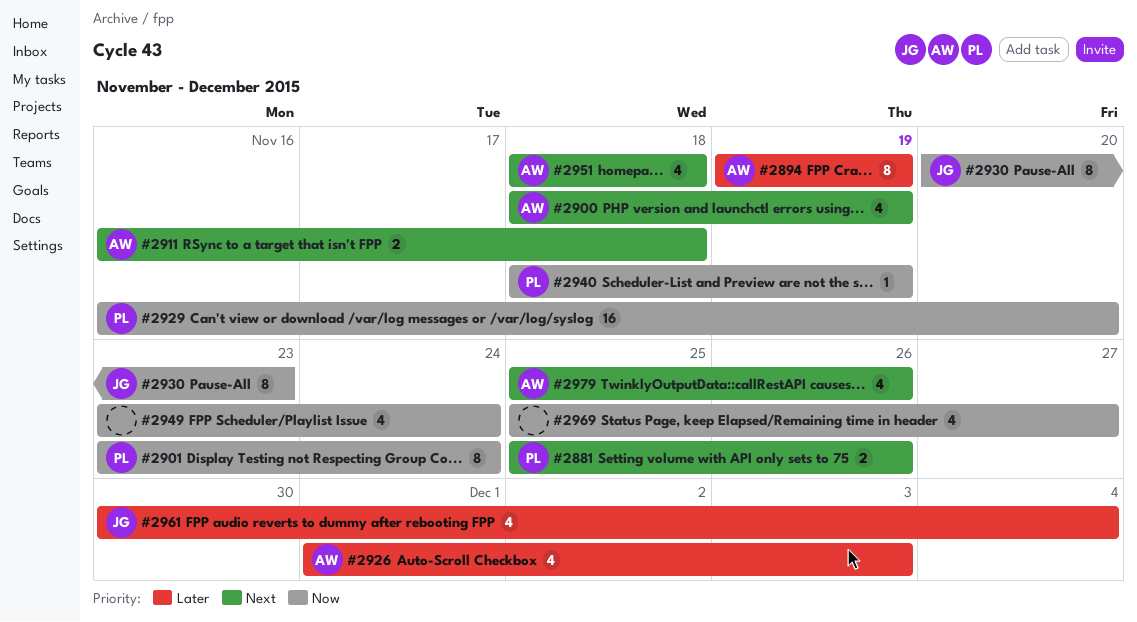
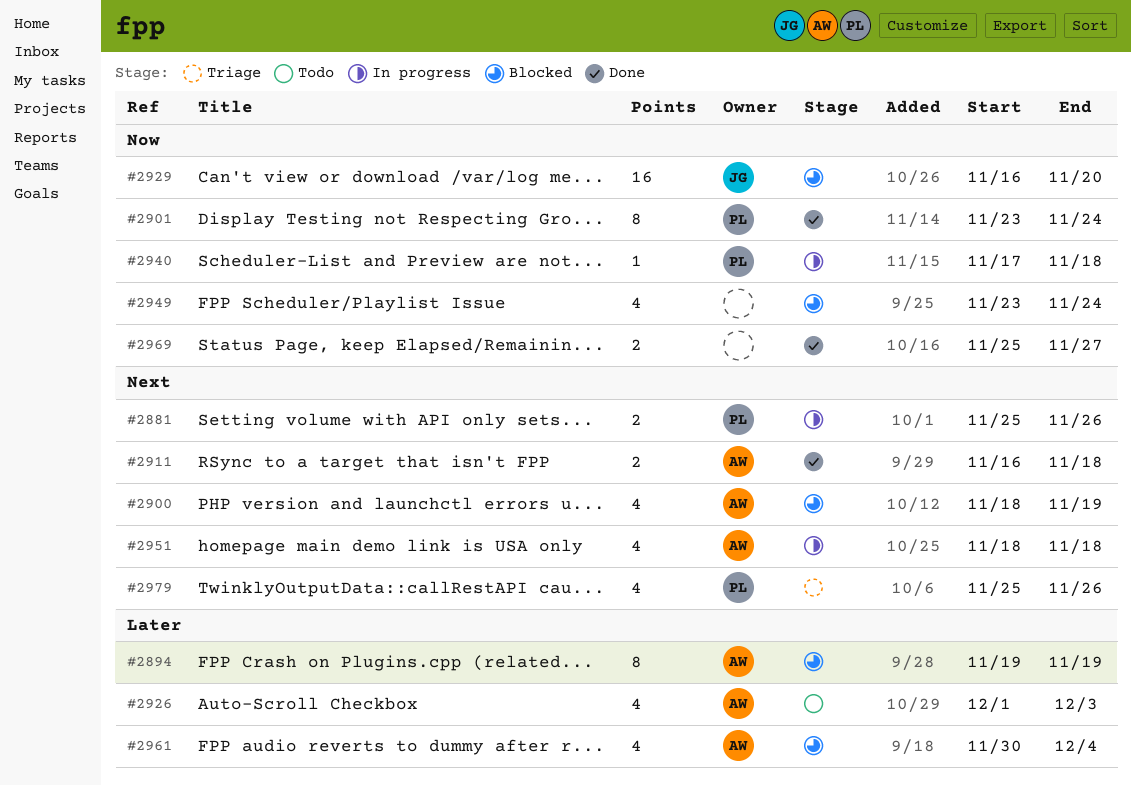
#2929, owner: PL -> JG
#2930: present -> none
#2940, start: Nov 18 -> Nov 17
#2940, due: Nov 19 -> Nov 18
#2961, owner: JG -> AW
#2969, estimate: 4 -> 2
#2979, owner: AW -> PL

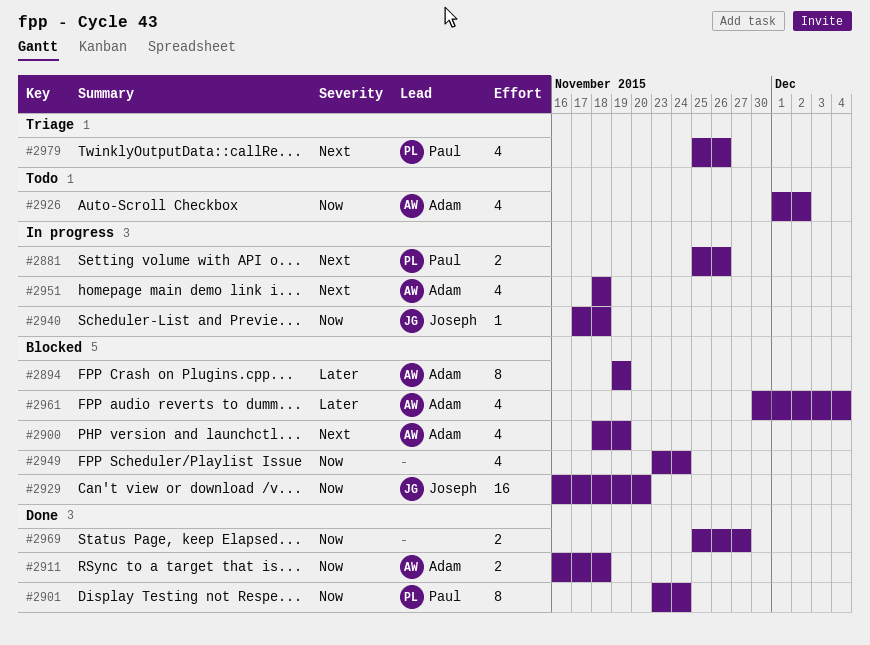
#2911, priority: Next -> Now
#2926, priority: Later -> Now
#2926, due: Dec 3 -> Dec 2
#2940, owner: Paul -> Joseph

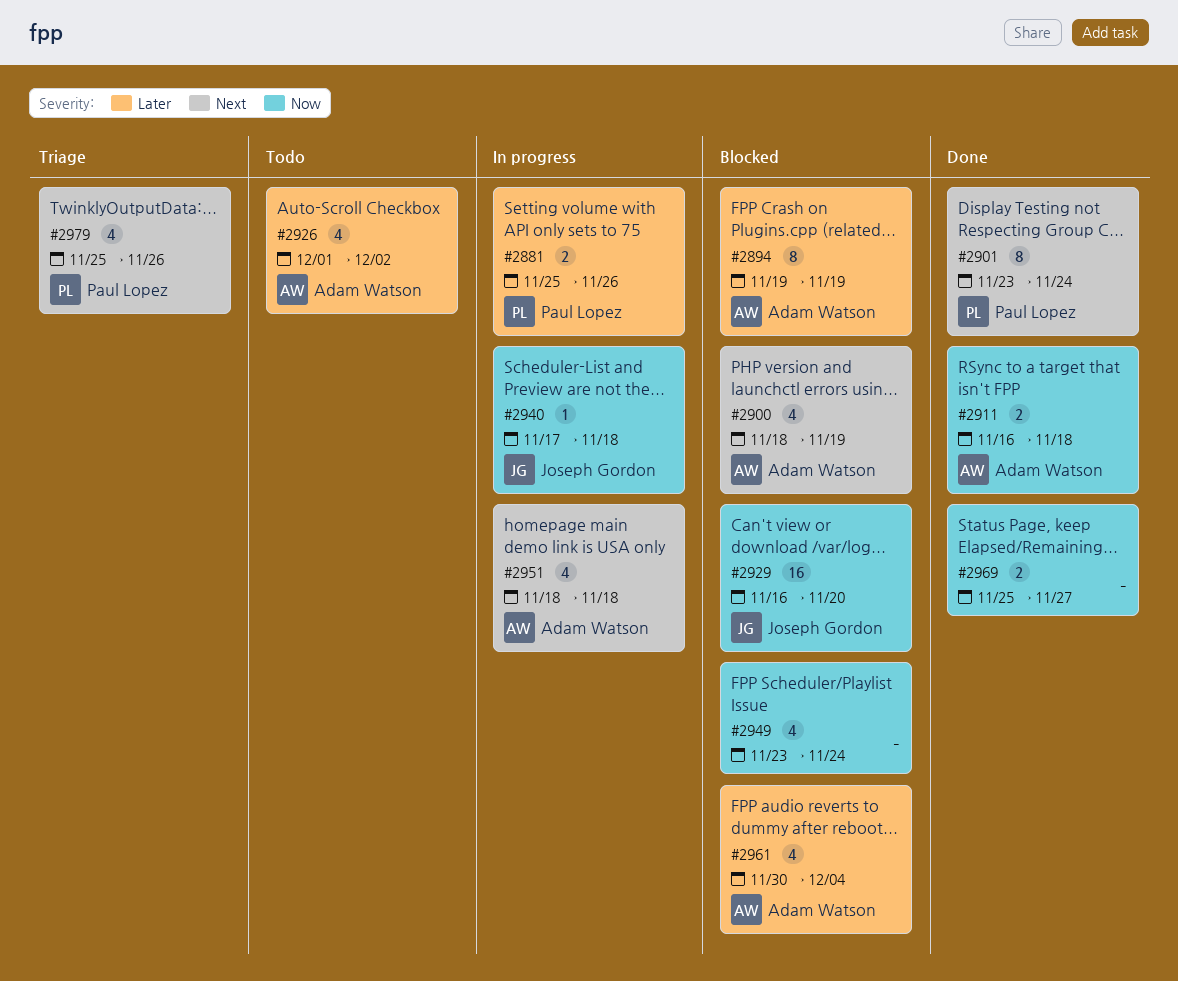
#2881, priority: Next -> Later
#2901, priority: Now -> Next
#2926, priority: Now -> Later

